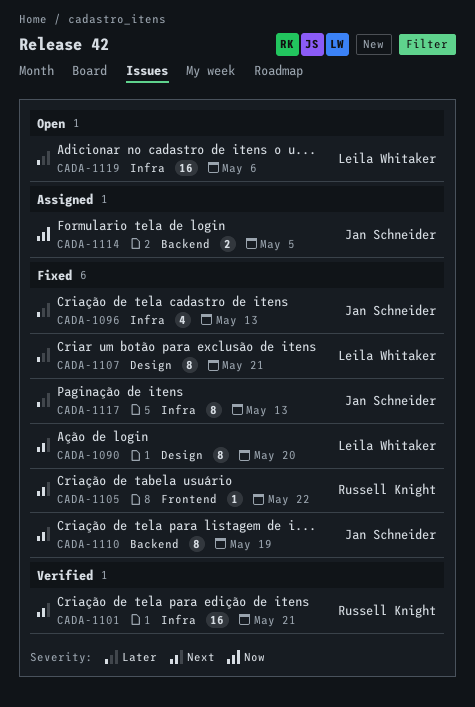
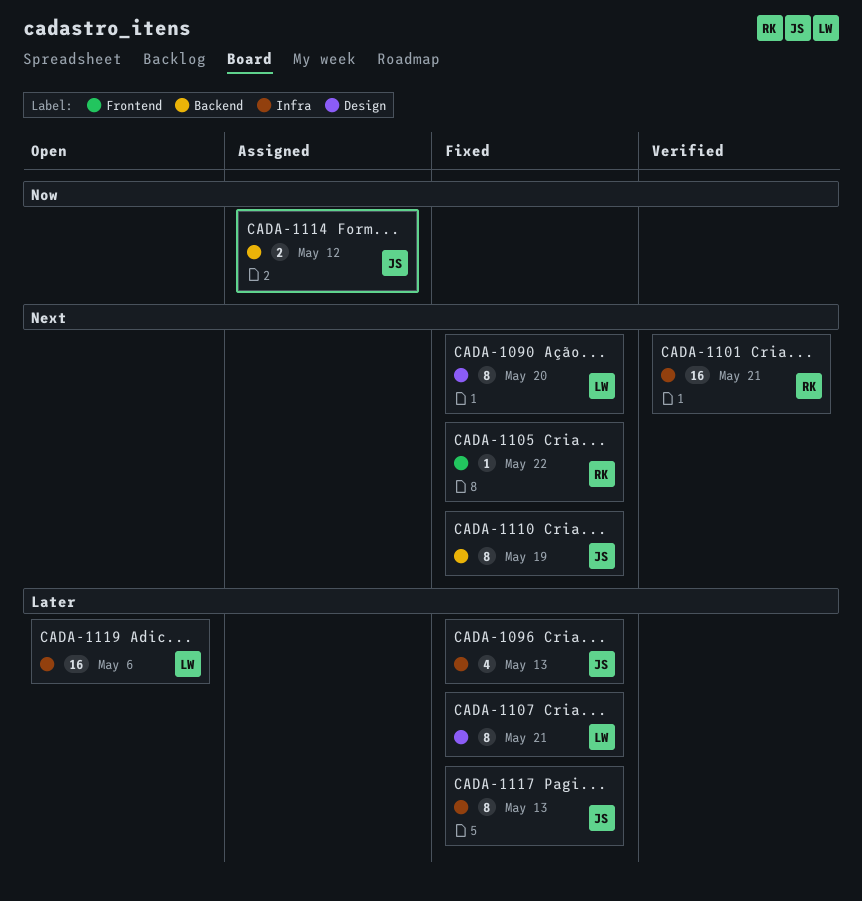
CADA-1114, due: May 5 -> May 12

